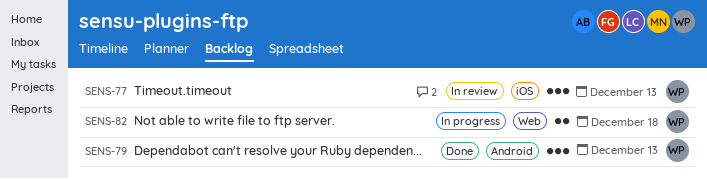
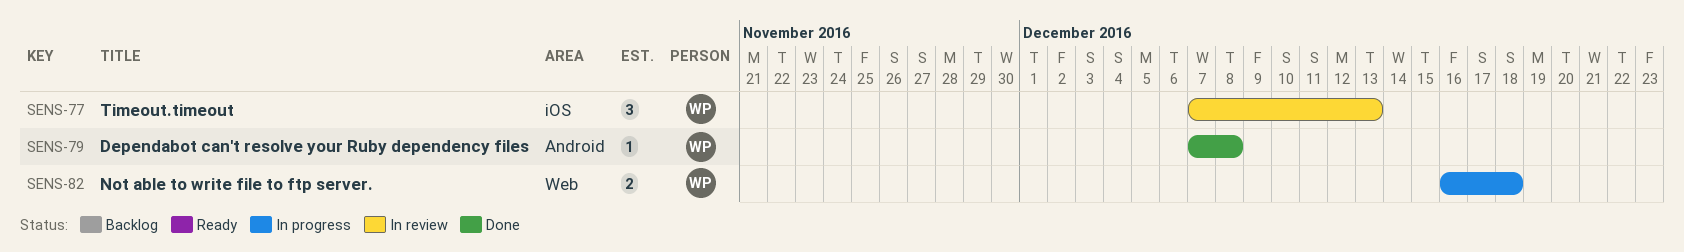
SENS-79, estimate: 3 -> 1
SENS-79, due: Dec 13 -> Dec 8

